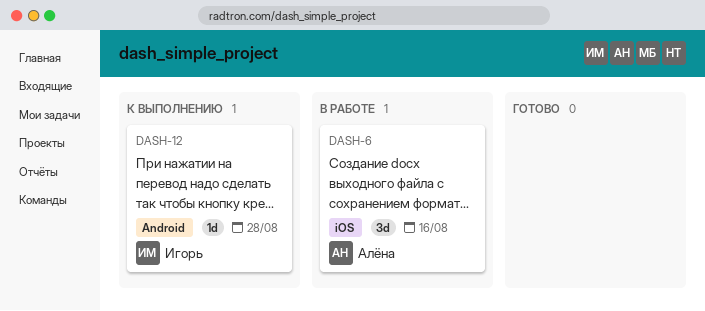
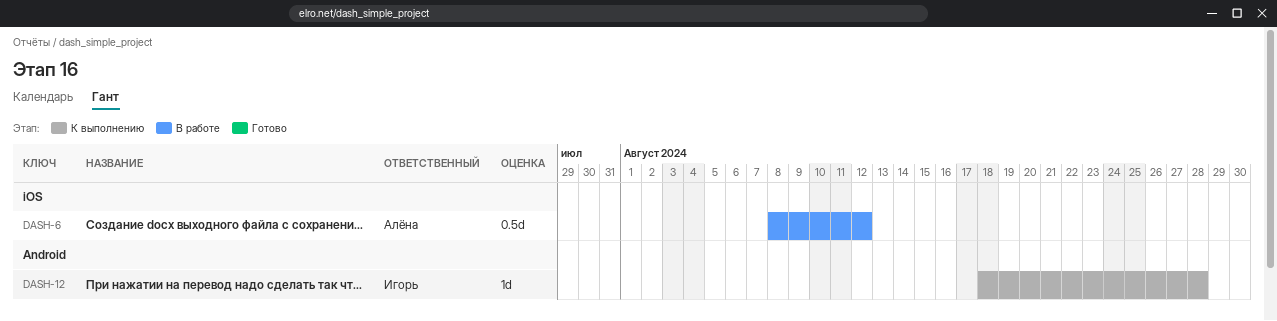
DASH-6, estimate: 3d -> 0.5d
DASH-6, due: Aug 16 -> Aug 12

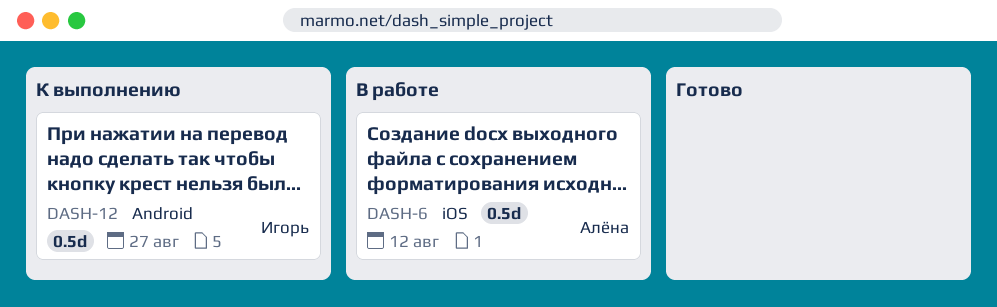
DASH-12, estimate: 1d -> 0.5d
DASH-12, due: Aug 28 -> Aug 27

